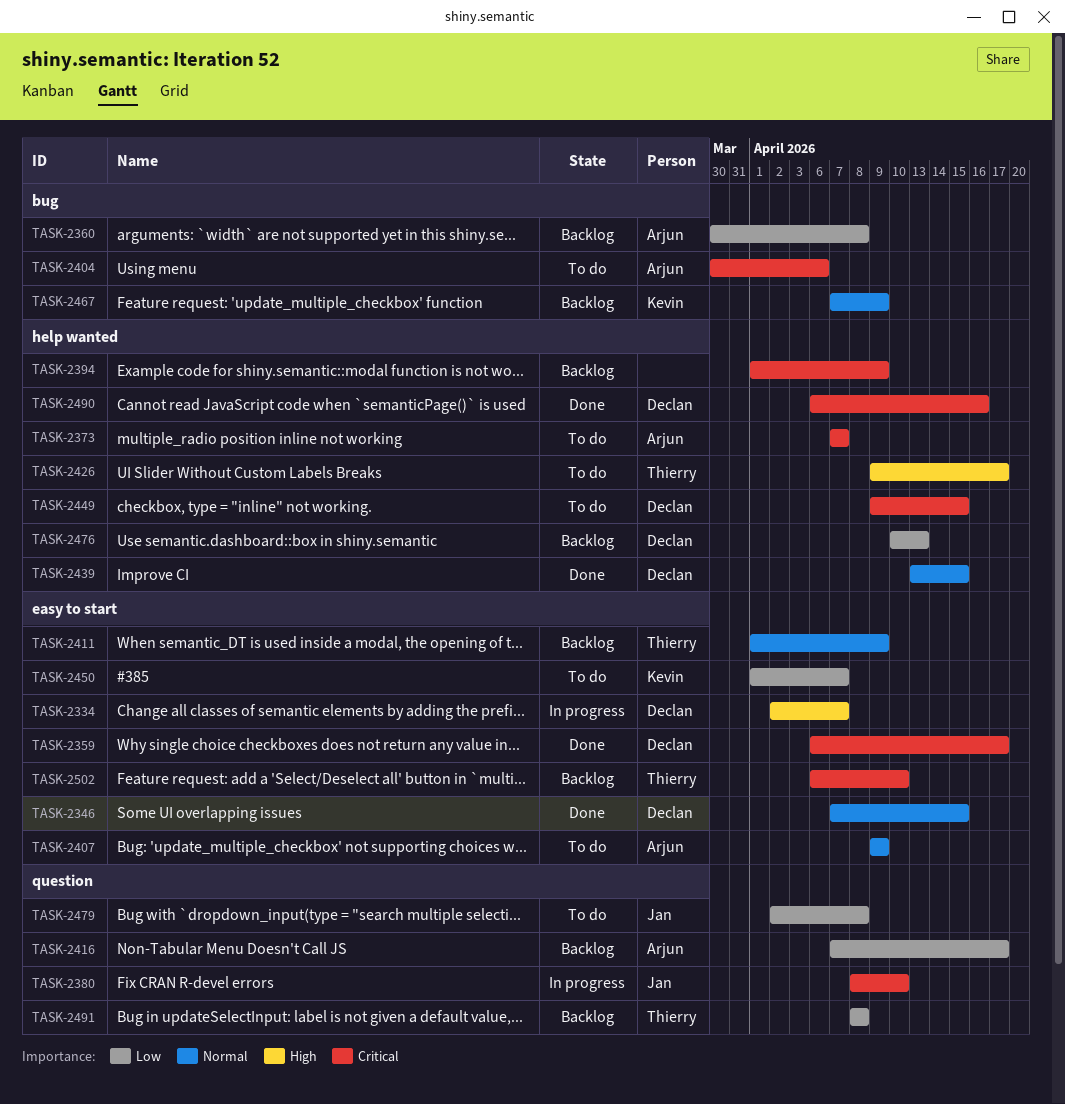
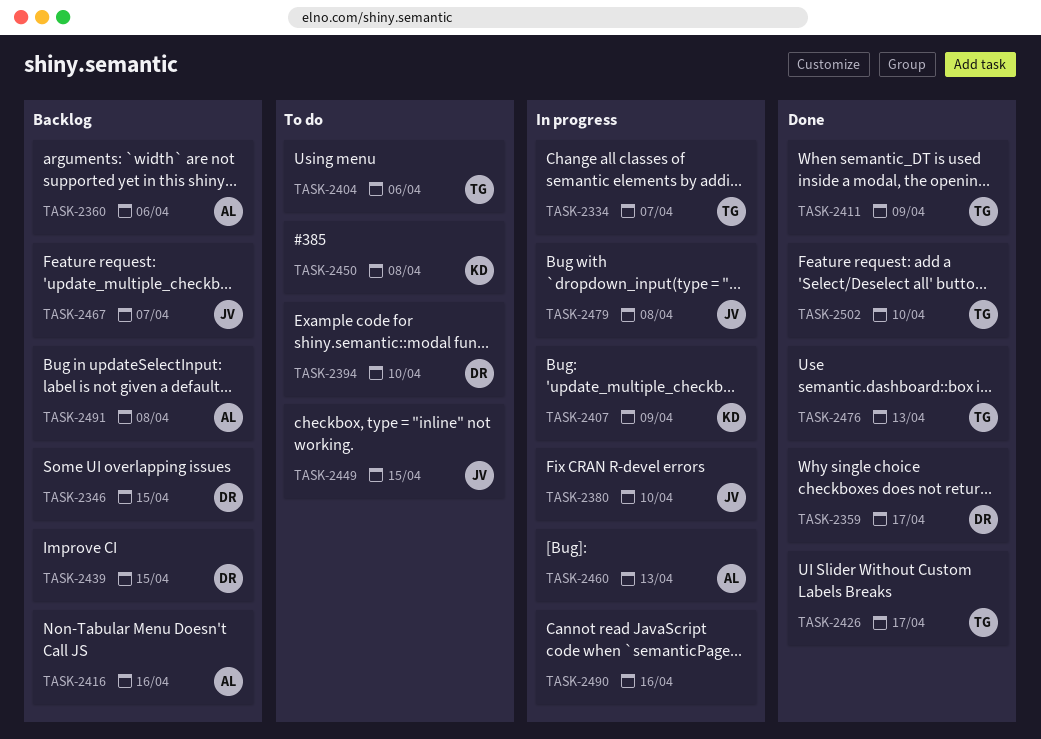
TASK-2334, owner: Declan -> Thierry
TASK-2346, status: Done -> Backlog
TASK-2360, due: Apr 8 -> Apr 6
TASK-2373: present -> none
TASK-2394, status: Backlog -> To do
TASK-2394, owner: none -> Declan
TASK-2394, due: Apr 9 -> Apr 10
TASK-2404, owner: Arjun -> Thierry
TASK-2407, status: To do -> In progress
TASK-2407, owner: Arjun -> Kevin
TASK-2411, status: Backlog -> Done
TASK-2416, due: Apr 17 -> Apr 16
TASK-2426, status: To do -> Done
TASK-2439, status: Done -> Backlog
TASK-2449, owner: Declan -> Jan
TASK-2450, due: Apr 7 -> Apr 8
TASK-2460: none -> present
TASK-2467, owner: Kevin -> Jan
TASK-2467, due: Apr 9 -> Apr 7
TASK-2476, status: Backlog -> Done
TASK-2476, owner: Declan -> Thierry
TASK-2479, status: To do -> In progress
TASK-2490, status: Done -> In progress
TASK-2490, owner: Declan -> none
TASK-2491, owner: Thierry -> Arjun
TASK-2502, status: Backlog -> Done

